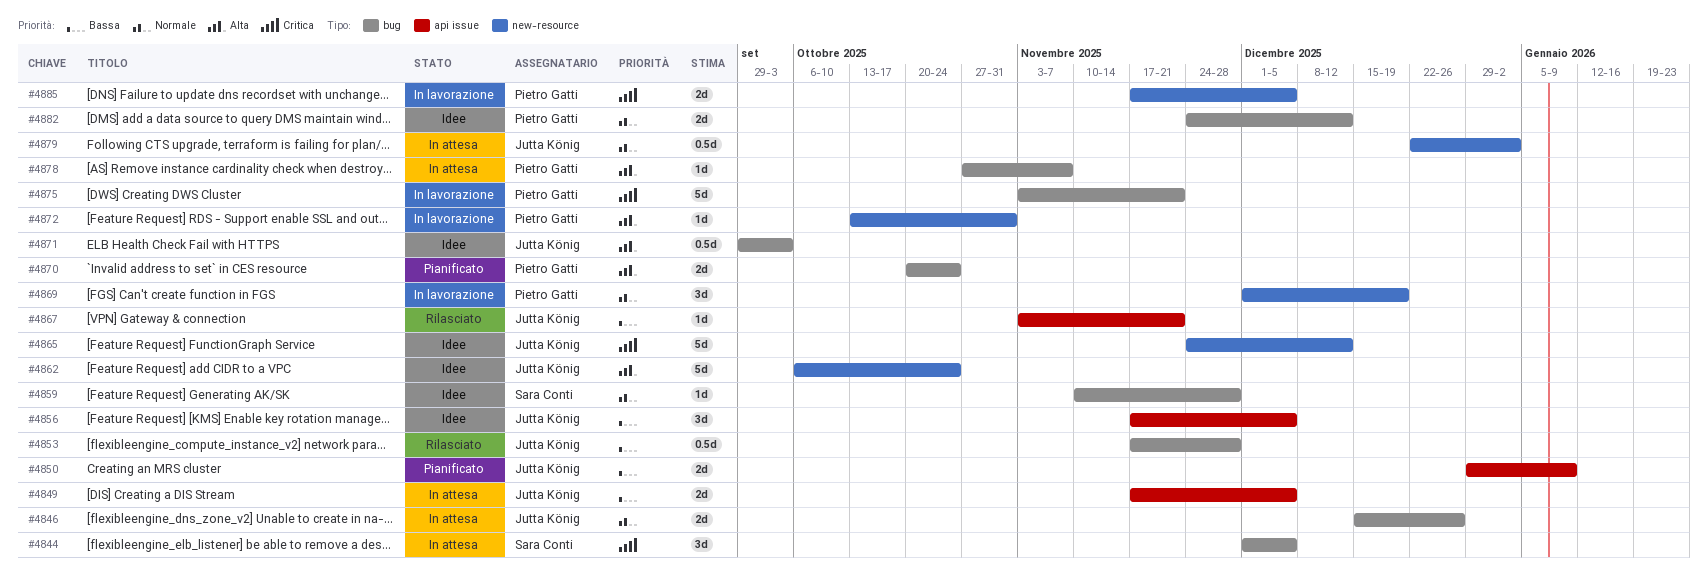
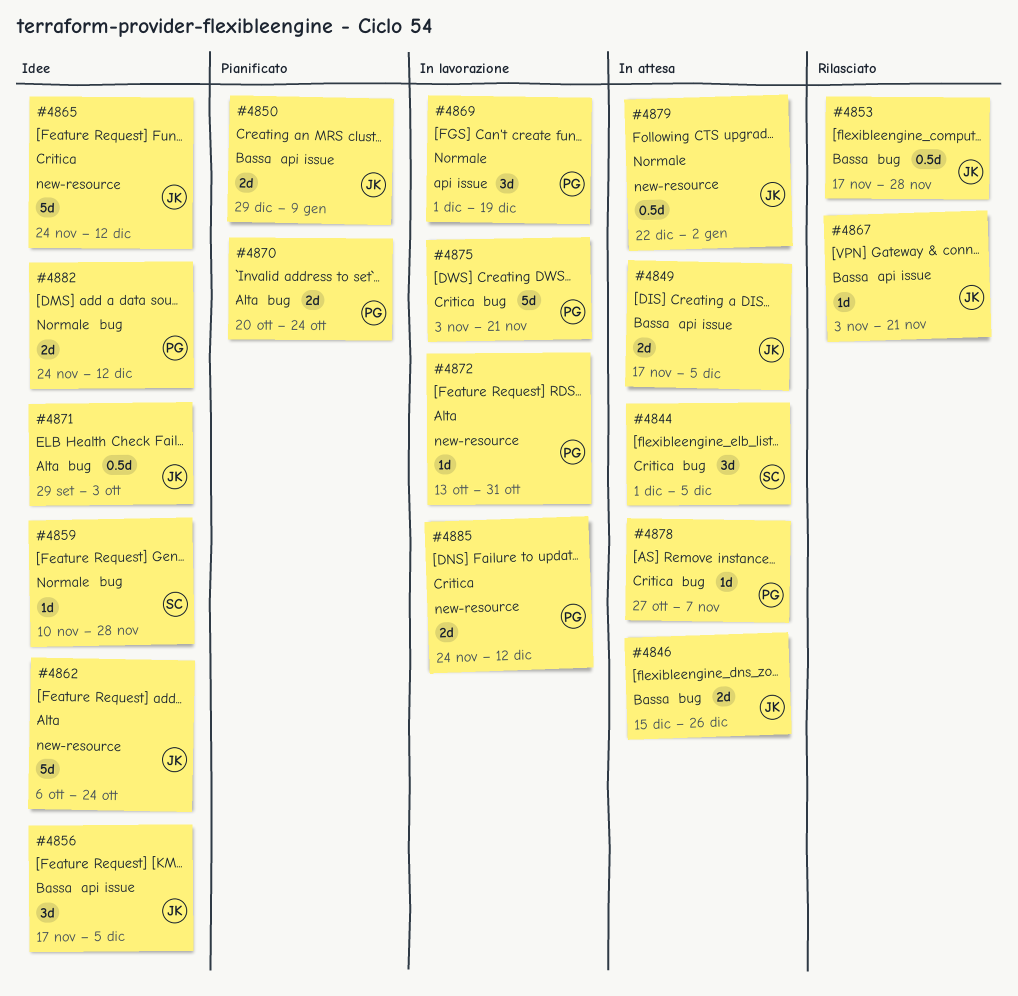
#4846, priority: Normale -> Bassa
#4869, label: new-resource -> api issue
#4878, priority: Alta -> Critica
#4885, start: Nov 17 -> Nov 24
#4885, due: Dec 5 -> Dec 12

